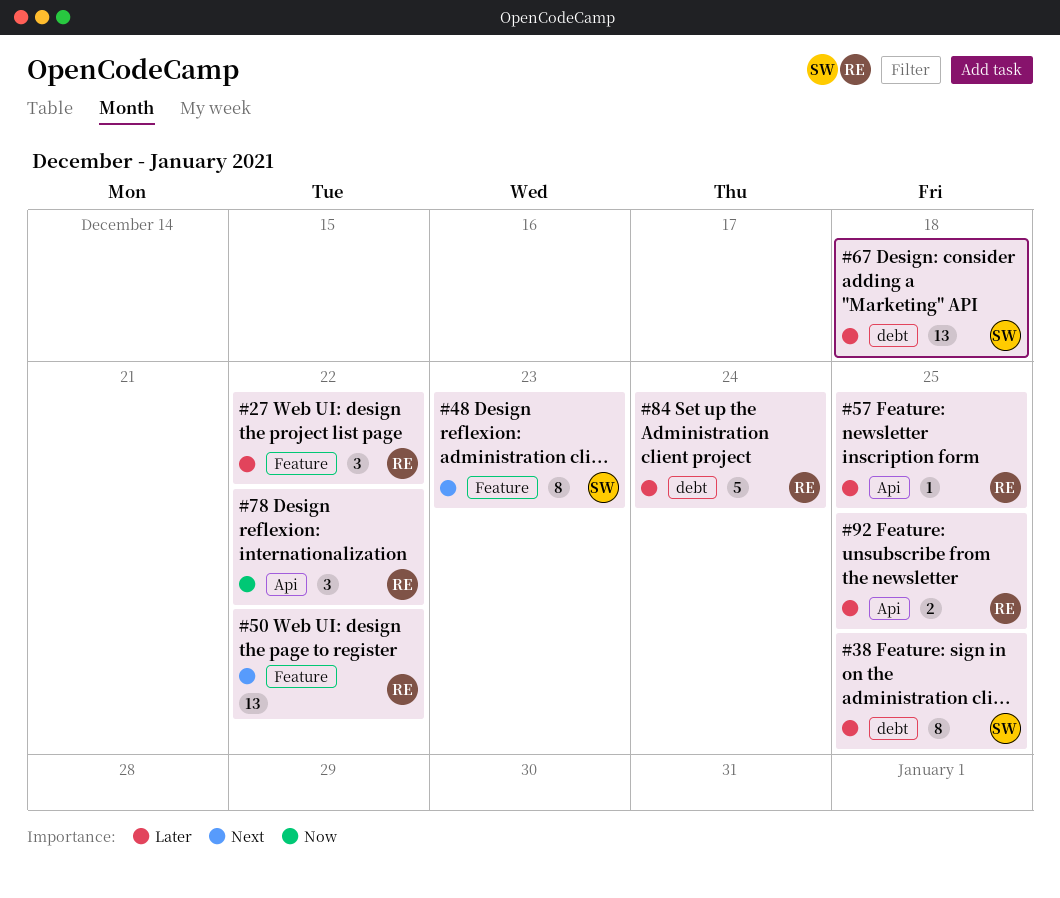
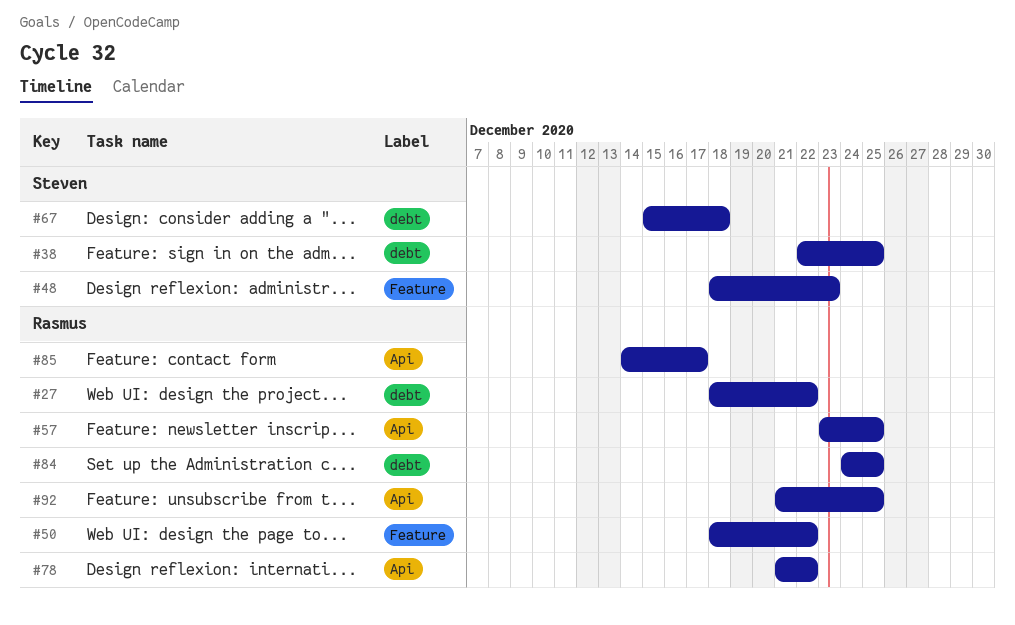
#27, label: Feature -> debt
#84, due: Dec 24 -> Dec 25
#85: none -> present

